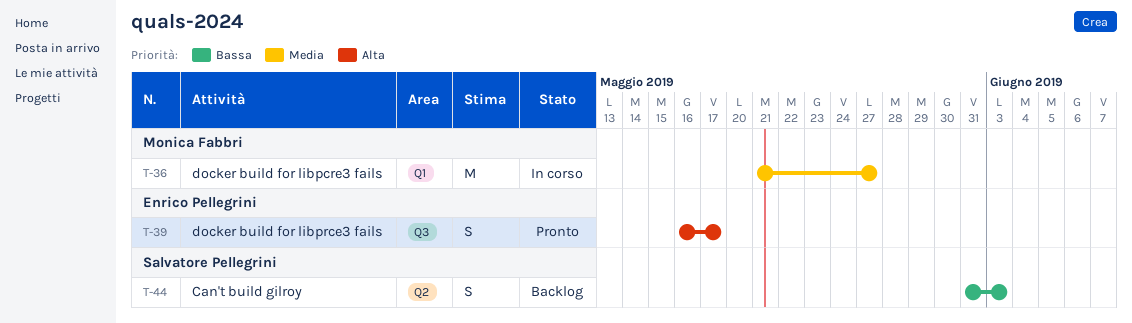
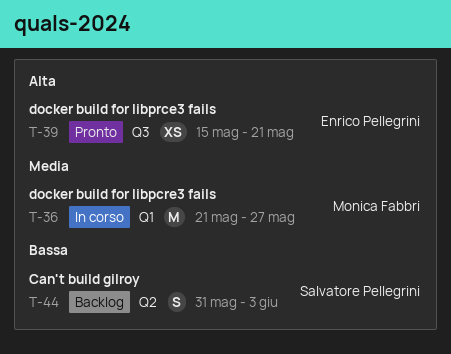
T-39, estimate: S -> XS
T-39, start: May 16 -> May 15
T-39, due: May 17 -> May 21

